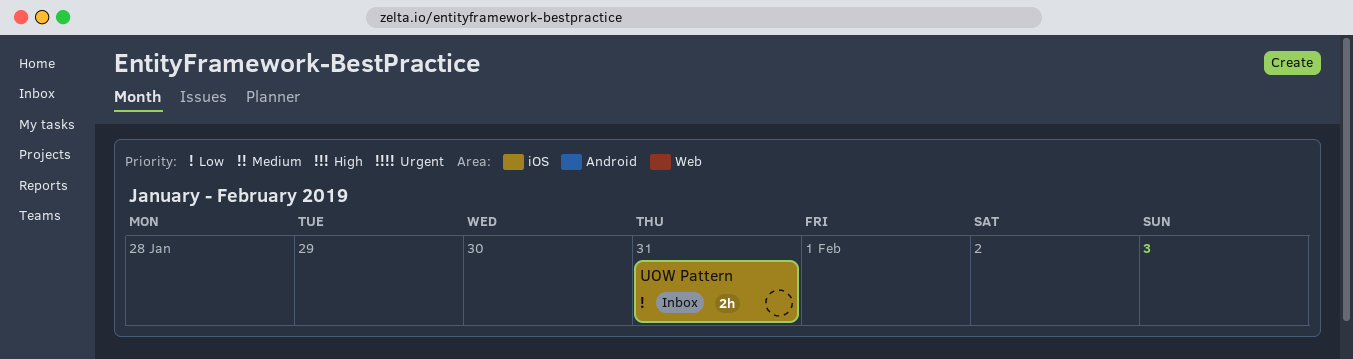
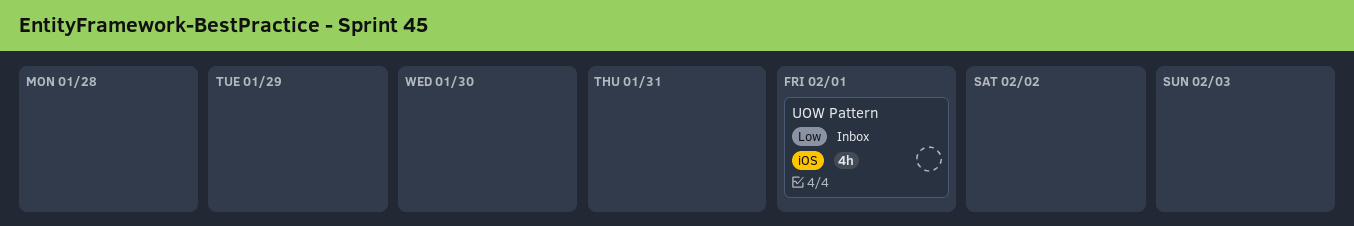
UOW Pattern, estimate: 2h -> 4h
UOW Pattern, due: Jan 31 -> Feb 1

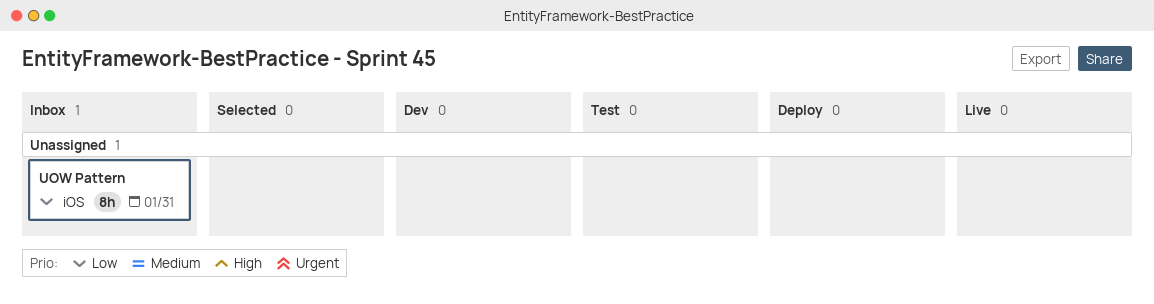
UOW Pattern, estimate: 4h -> 8h
UOW Pattern, due: Feb 1 -> Jan 31

